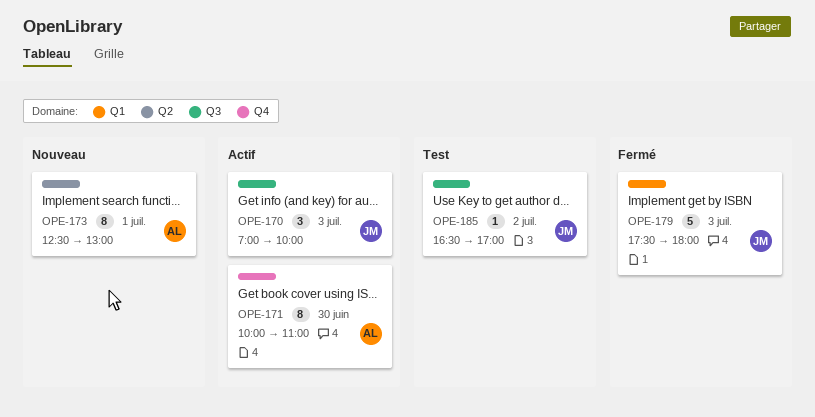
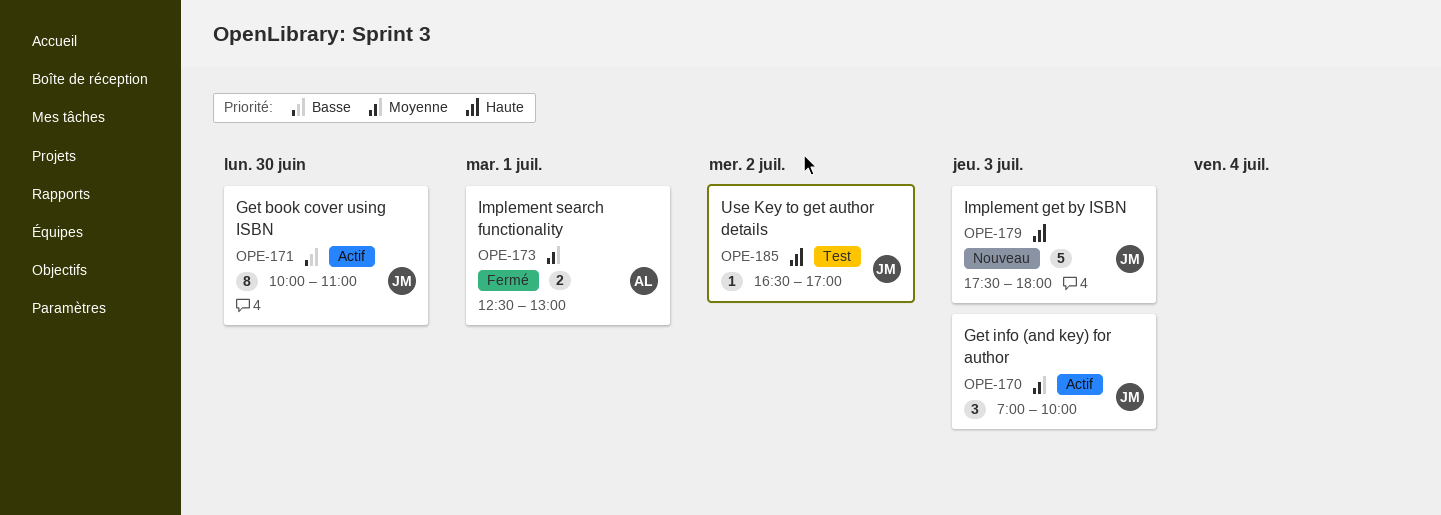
OPE-171, owner: AL -> JM
OPE-173, status: Nouveau -> Fermé
OPE-173, estimate: 8 -> 2
OPE-179, status: Fermé -> Nouveau

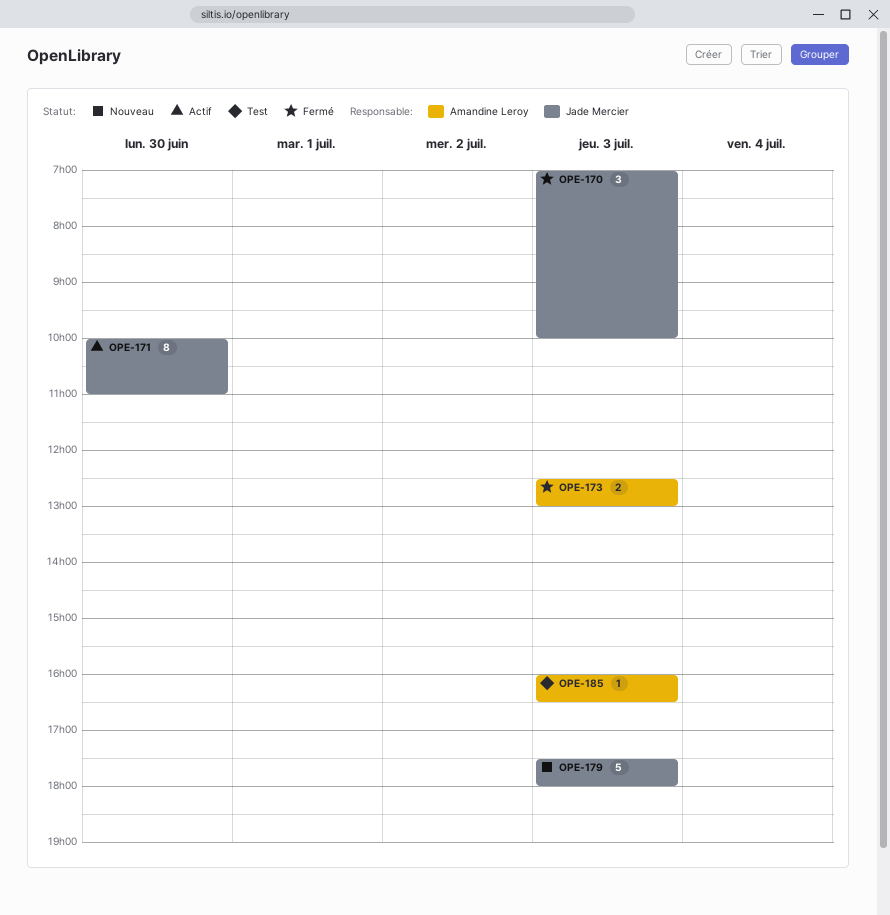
OPE-170, status: Actif -> Fermé
OPE-173, day: Jul 1 -> Jul 3
OPE-185, owner: Jade Mercier -> Amandine Leroy
OPE-185, day: Jul 2 -> Jul 3
OPE-185, begins: 16:30 -> 16:00
OPE-185, ends: 17:00 -> 16:30

